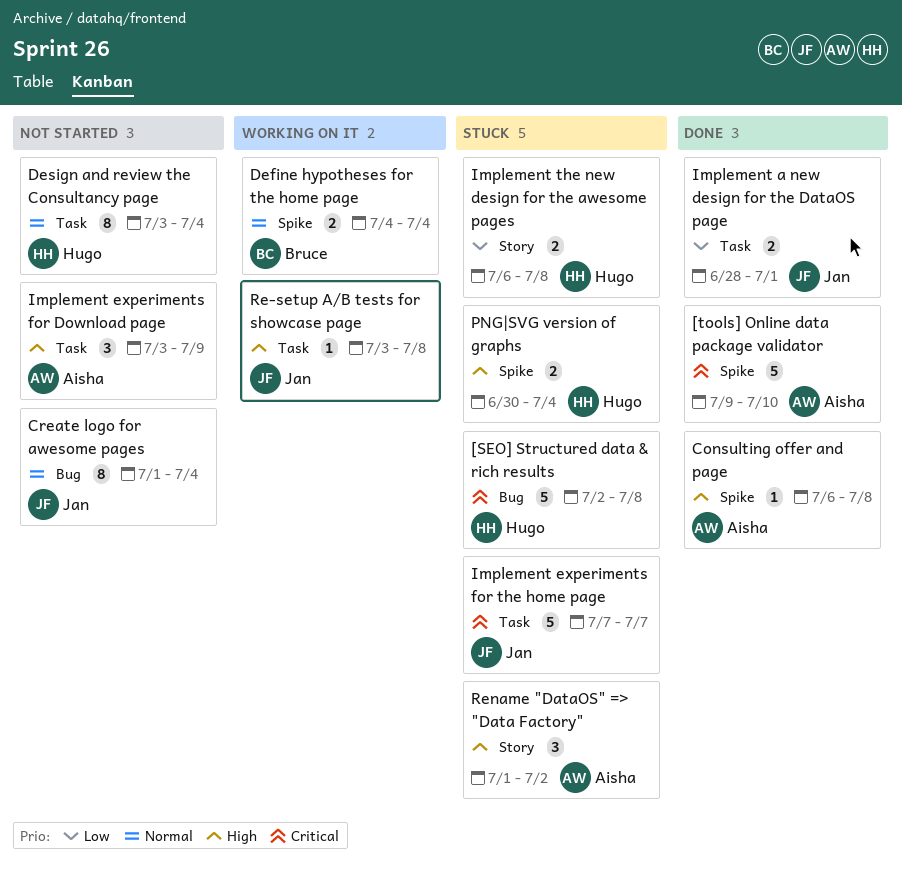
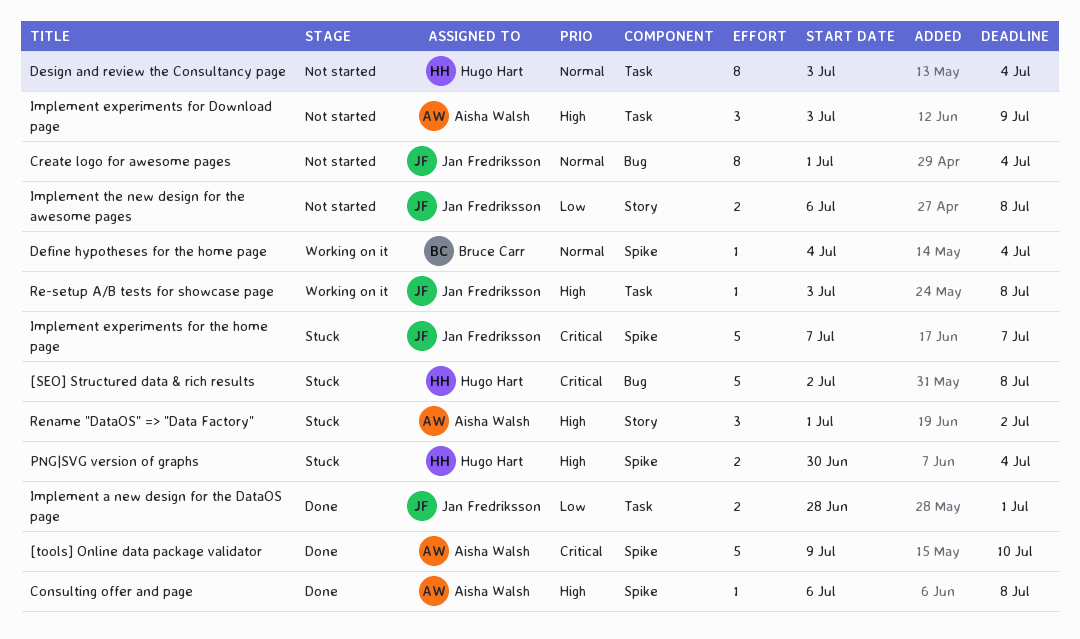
Define hypotheses for the home page, estimate: 2 -> 1
Implement experiments for the home page, label: Task -> Spike
Implement the new design for the awesome pages, status: Stuck -> Not started
Implement the new design for the awesome pages, owner: Hugo Hart -> Jan Fredriksson

